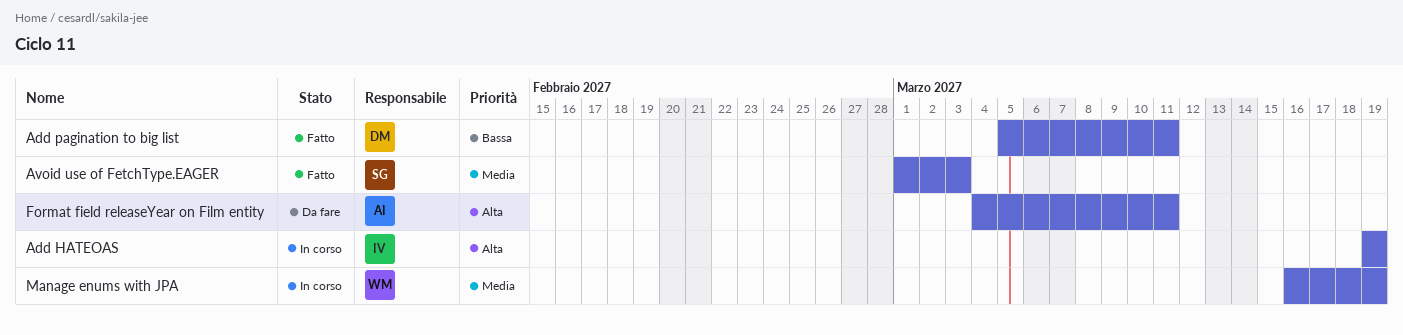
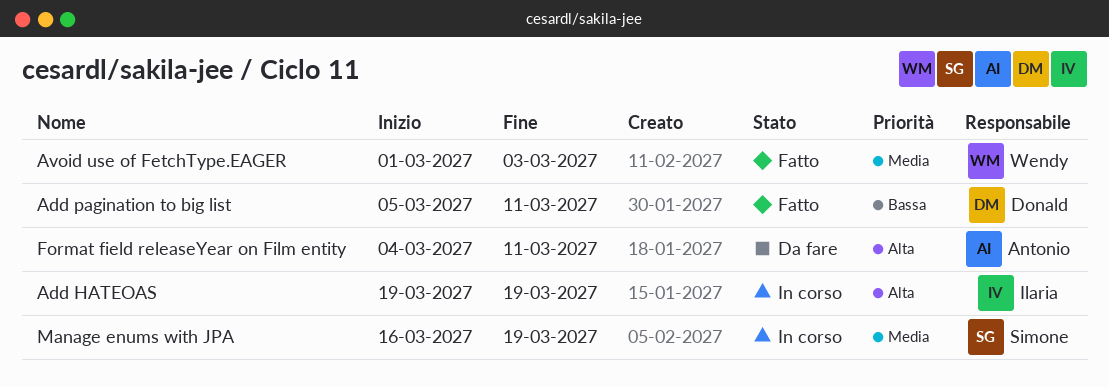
Avoid use of FetchType.EAGER, owner: Simone -> Wendy
Manage enums with JPA, owner: Wendy -> Simone

